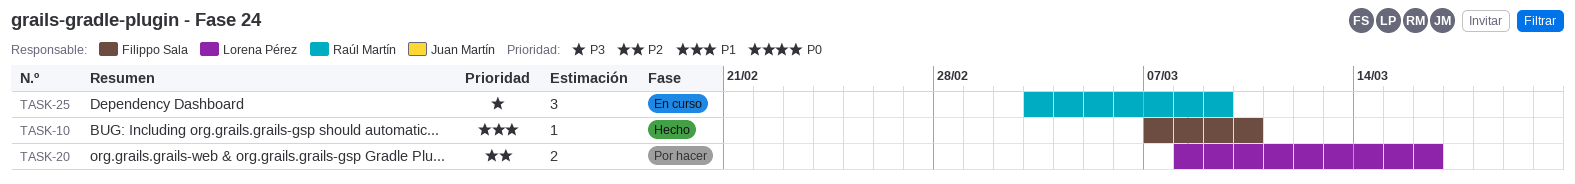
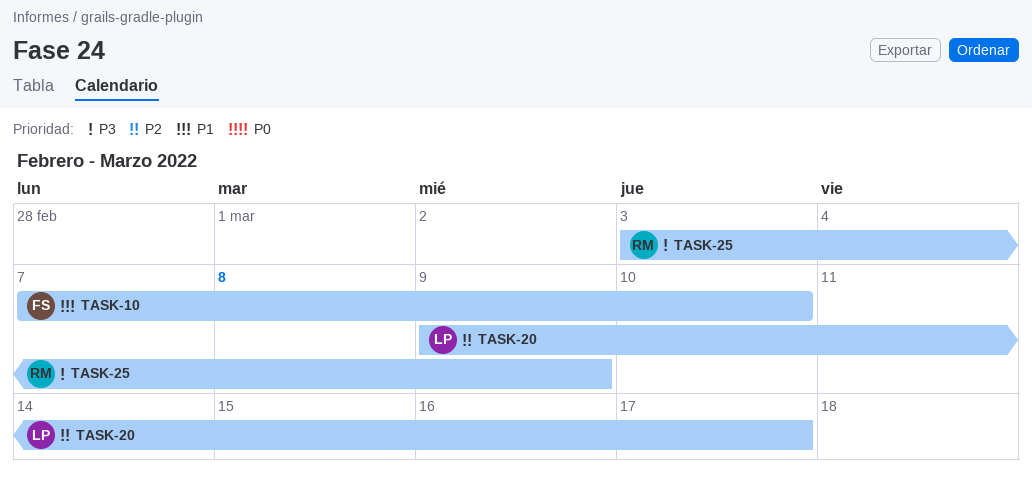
TASK-20, start: Mar 8 -> Mar 9
TASK-20, due: Mar 16 -> Mar 17

